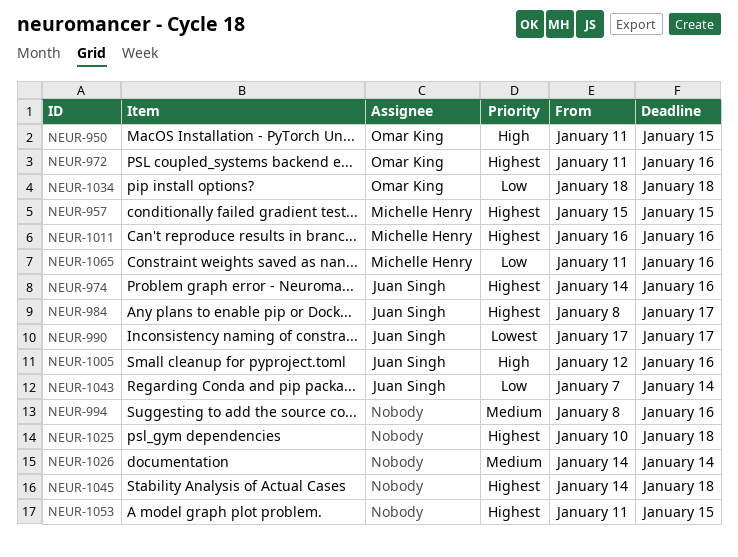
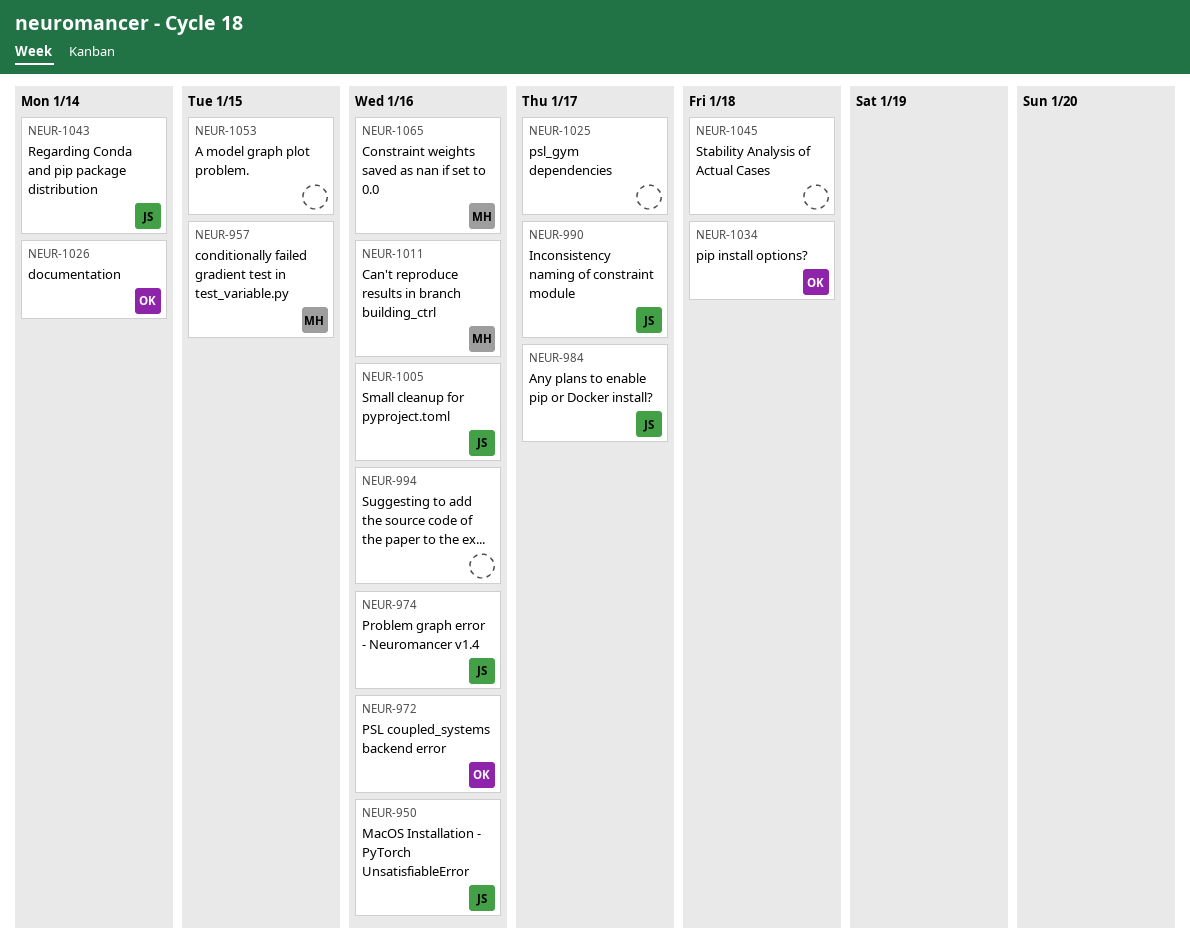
NEUR-950, owner: Omar King -> Juan Singh
NEUR-950, due: Jan 15 -> Jan 16
NEUR-1025, due: Jan 18 -> Jan 17
NEUR-1026, owner: none -> Omar King

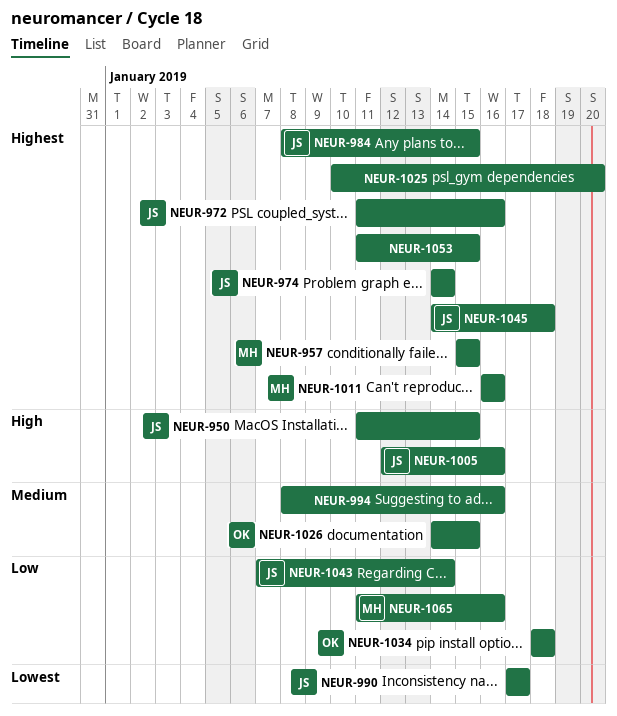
NEUR-950, due: Jan 16 -> Jan 15
NEUR-972, owner: OK -> JS
NEUR-974, due: Jan 16 -> Jan 14
NEUR-984, due: Jan 17 -> Jan 15
NEUR-1025, due: Jan 17 -> Jan 20
NEUR-1026, due: Jan 14 -> Jan 15
NEUR-1045, owner: none -> JS

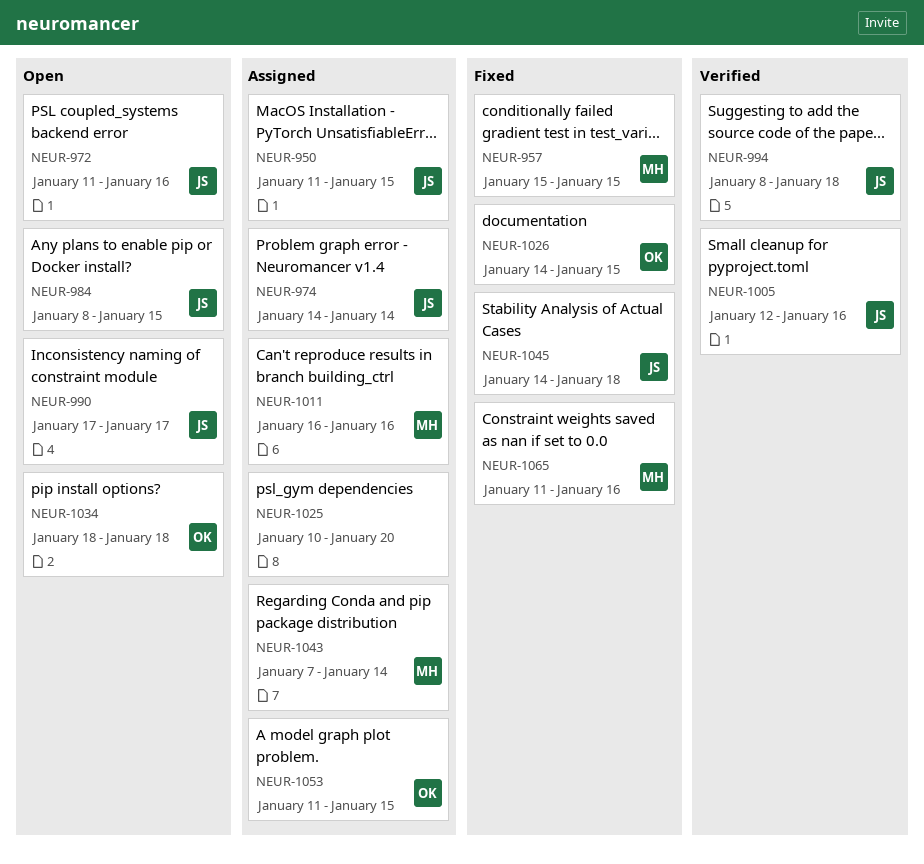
NEUR-994, owner: none -> JS
NEUR-994, due: Jan 16 -> Jan 18
NEUR-1043, owner: JS -> MH
NEUR-1053, owner: none -> OK

